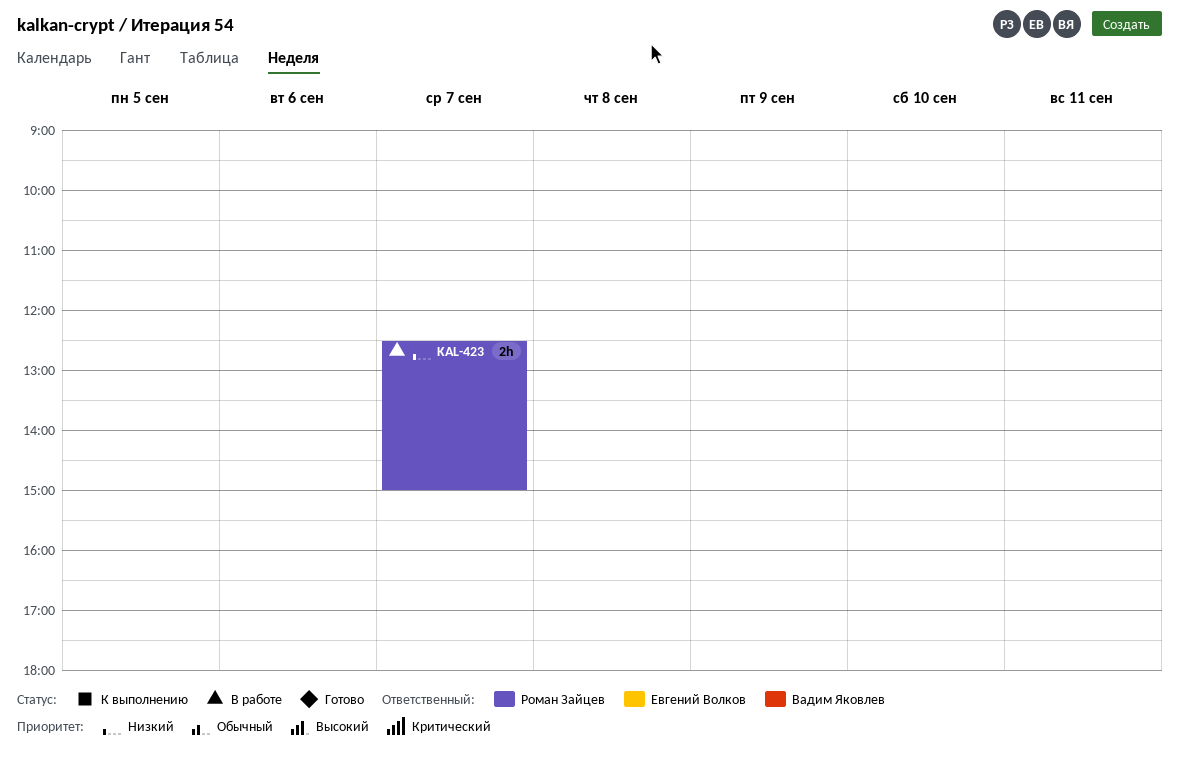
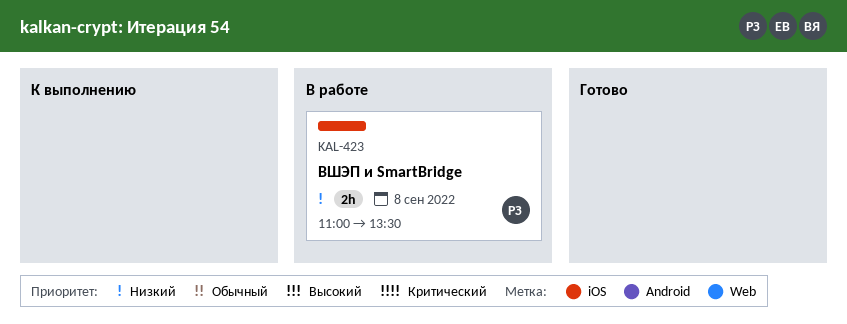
KAL-423, day: Sep 7 -> Sep 8
KAL-423, begins: 12:30 -> 11:00
KAL-423, ends: 15:00 -> 13:30

